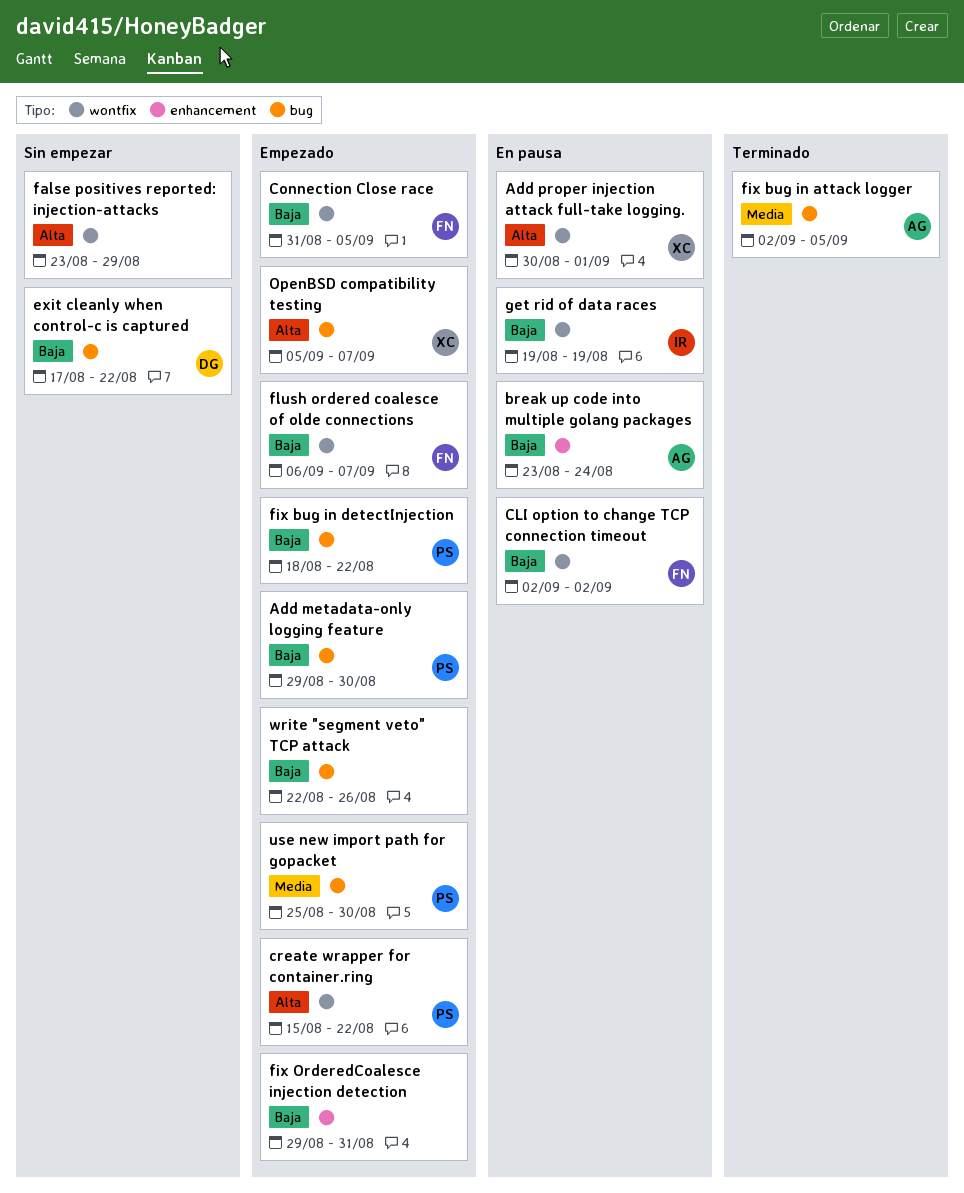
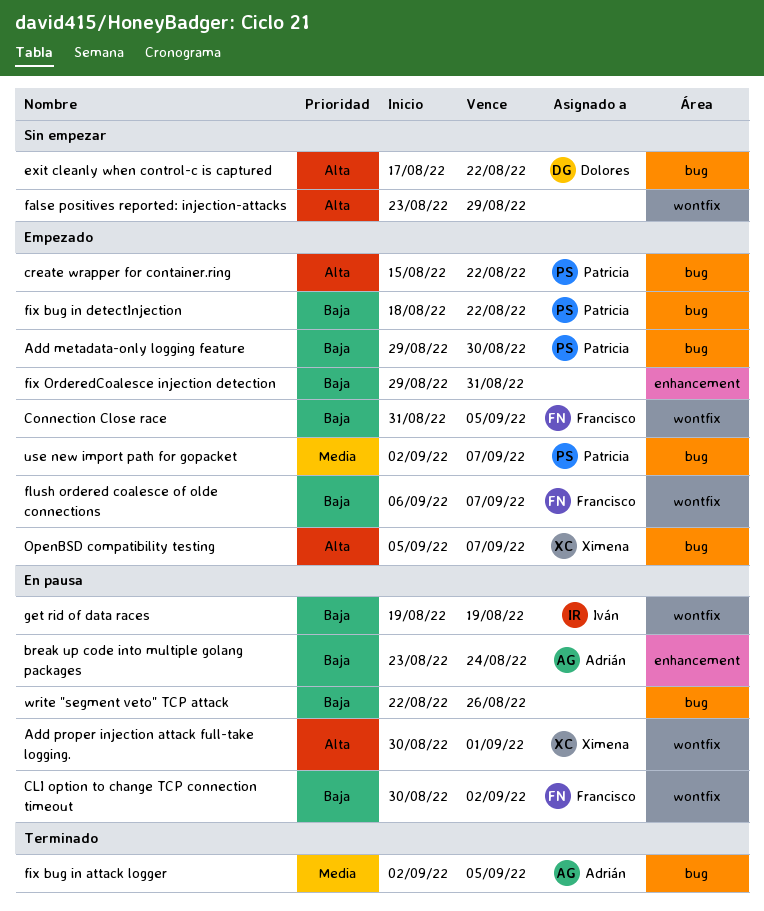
CLI option to change TCP connection timeout, start: Sep 2 -> Aug 30
create wrapper for container.ring, label: wontfix -> bug
exit cleanly when control-c is captured, priority: Baja -> Alta
use new import path for gopacket, start: Aug 25 -> Sep 2
use new import path for gopacket, due: Aug 30 -> Sep 7
write "segment veto" TCP attack, status: Empezado -> En pausa

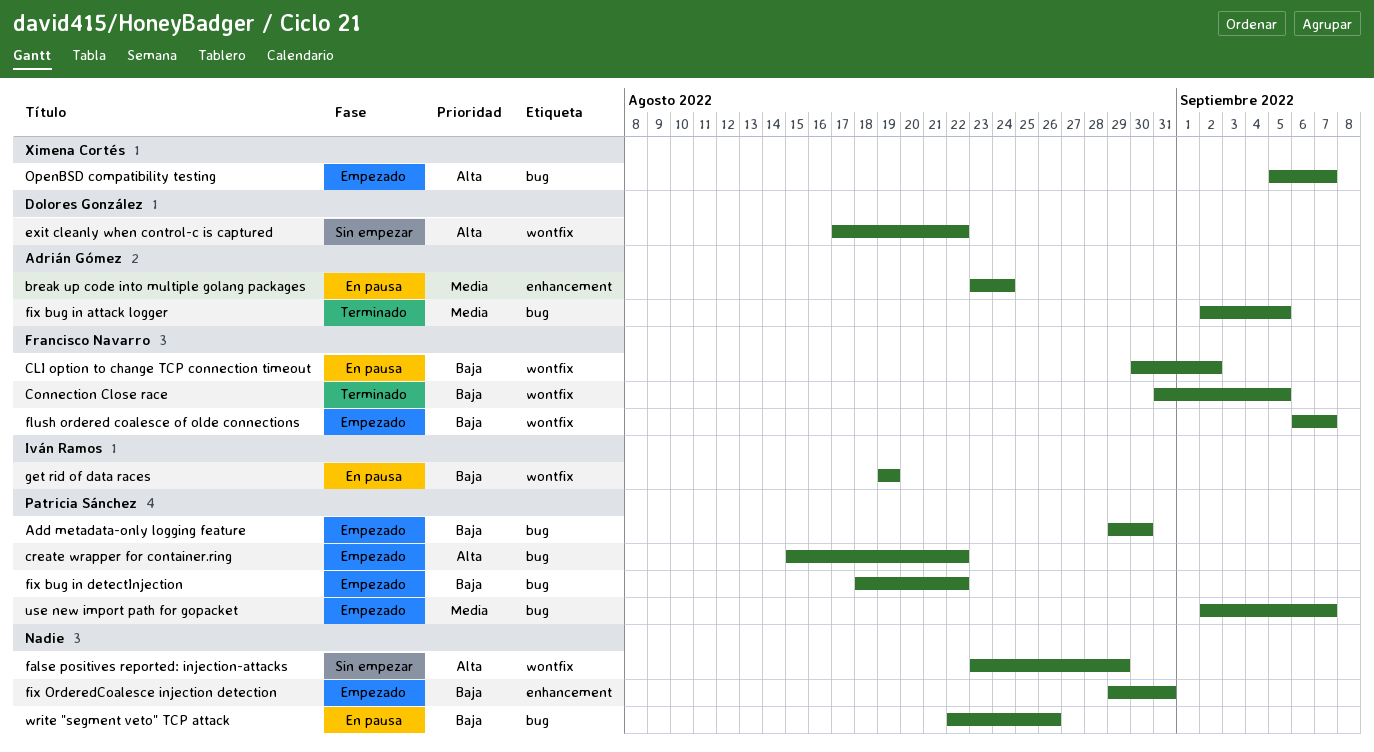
Add proper injection attack full-take logging.: present -> none
break up code into multiple golang packages, priority: Baja -> Media
Connection Close race, status: Empezado -> Terminado
exit cleanly when control-c is captured, label: bug -> wontfix

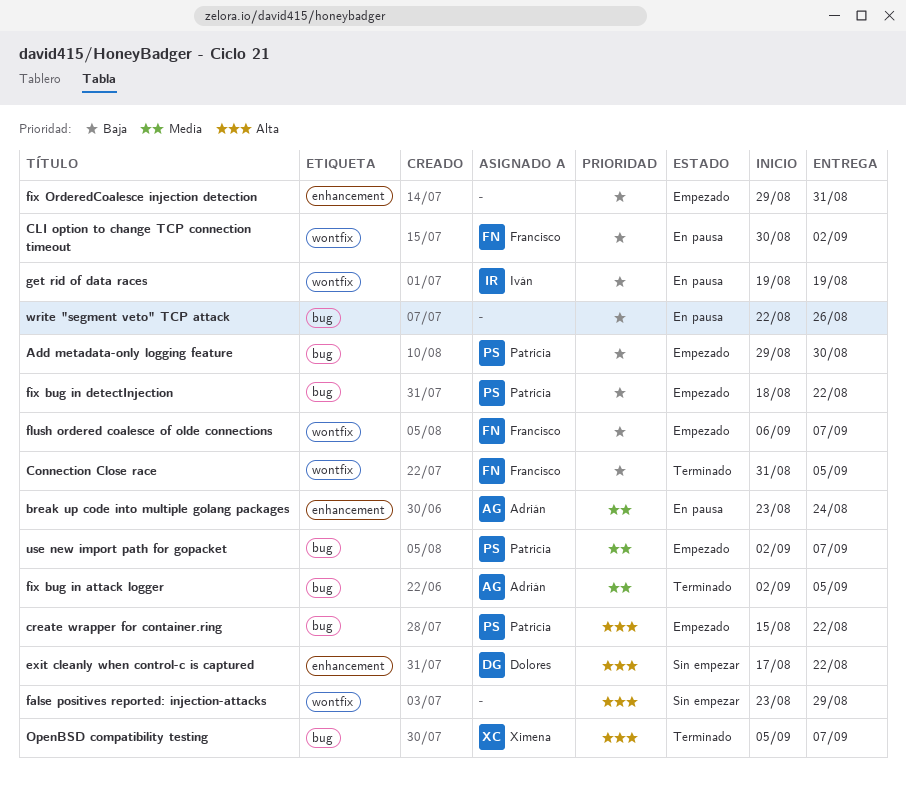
exit cleanly when control-c is captured, label: wontfix -> enhancement
OpenBSD compatibility testing, status: Empezado -> Terminado

